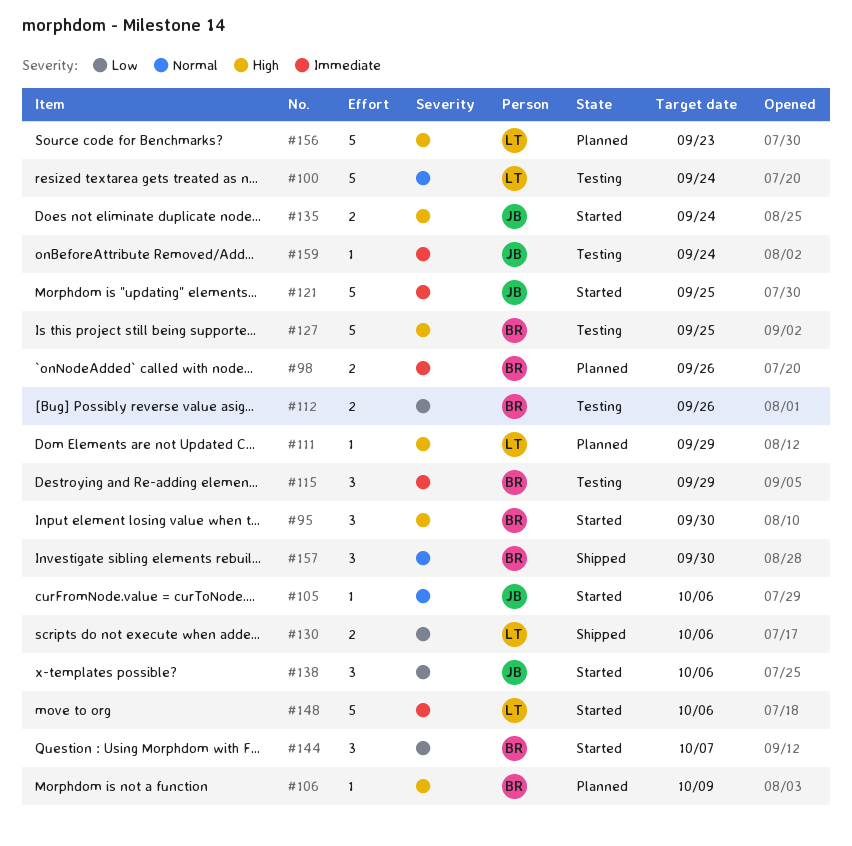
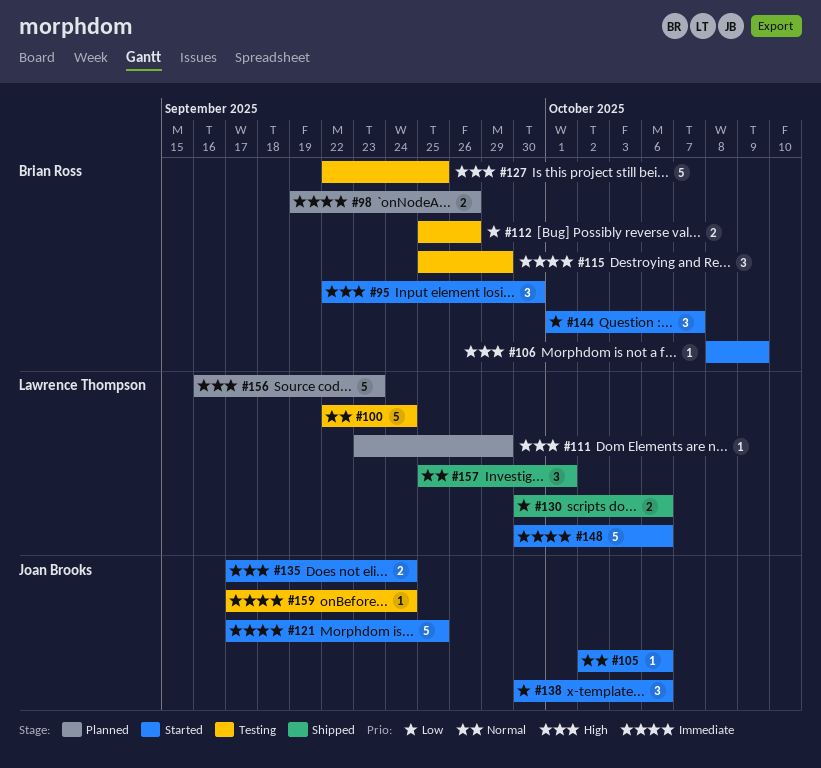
#106, status: Planned -> Started
#157, owner: Brian Ross -> Lawrence Thompson
#157, due: Sep 30 -> Oct 1

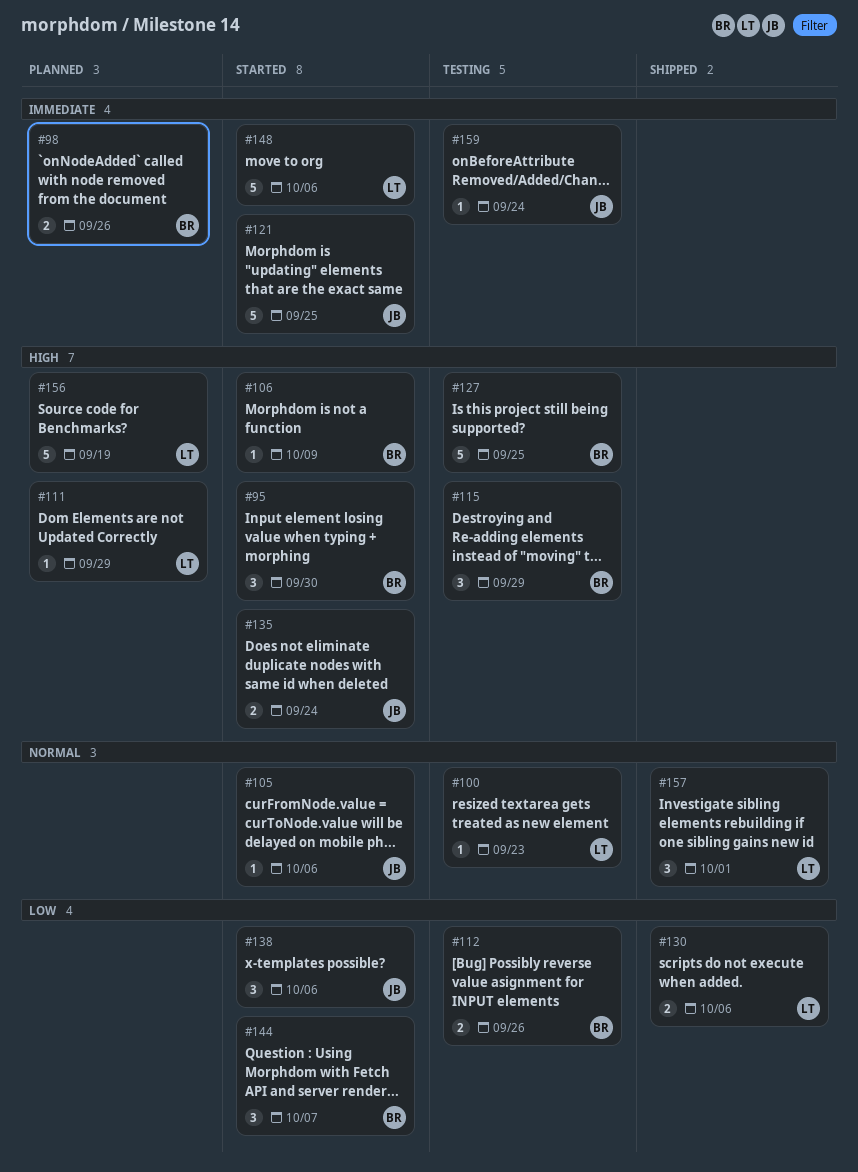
#100, estimate: 5 -> 1
#100, due: Sep 24 -> Sep 23
#115, priority: Immediate -> High
#156, due: Sep 23 -> Sep 19

